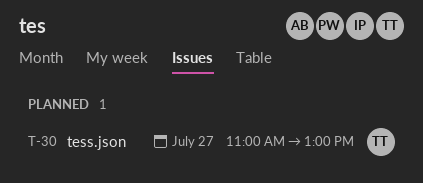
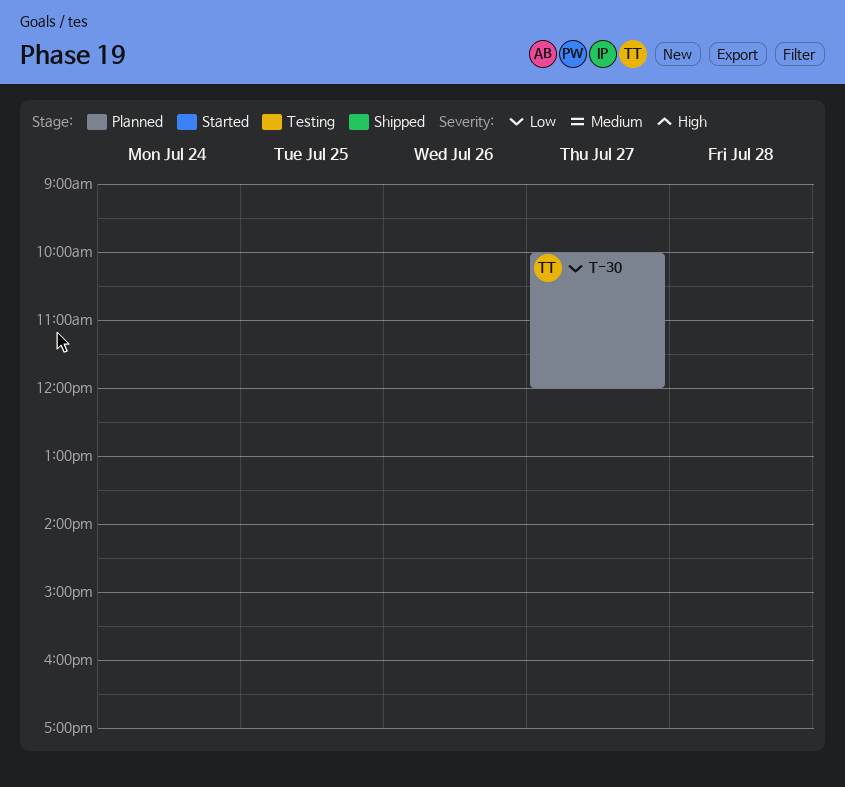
T-30, begins: 11:00 -> 10:00
T-30, ends: 13:00 -> 12:00

